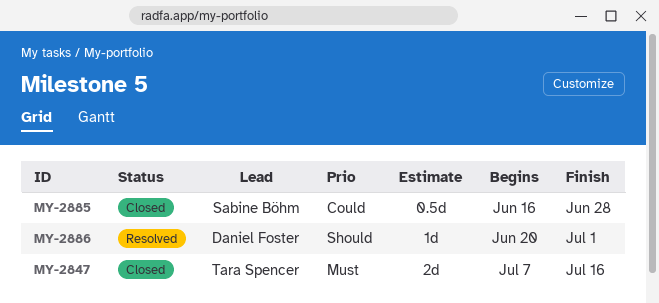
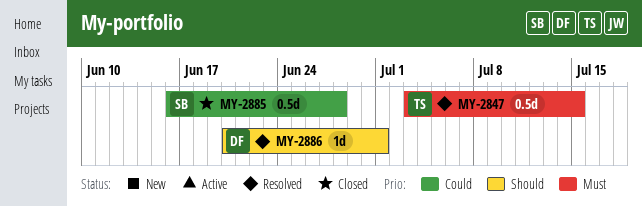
MY-2847, status: Closed -> Resolved
MY-2847, estimate: 2d -> 0.5d
MY-2847, start: Jul 7 -> Jul 3
MY-2847, due: Jul 16 -> Jul 15

